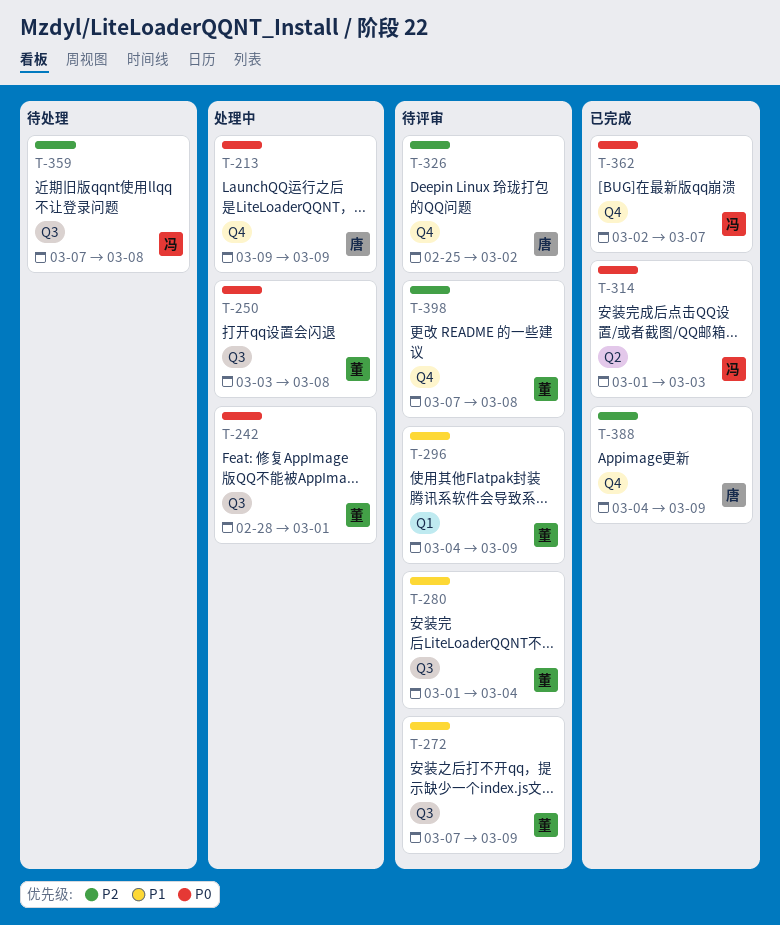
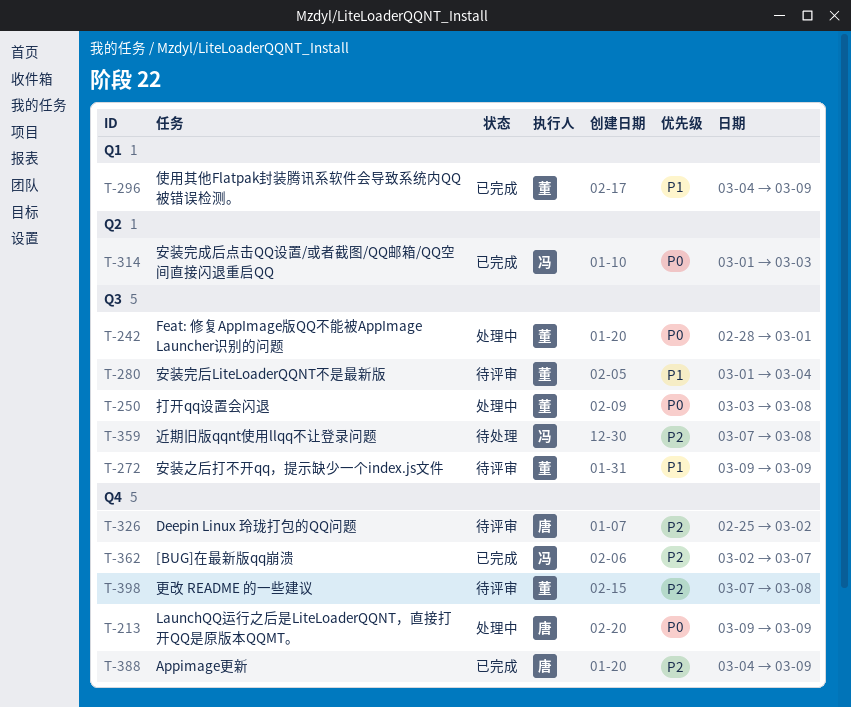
T-272, start: Mar 7 -> Mar 9
T-296, status: 待评审 -> 已完成
T-362, priority: P0 -> P2

